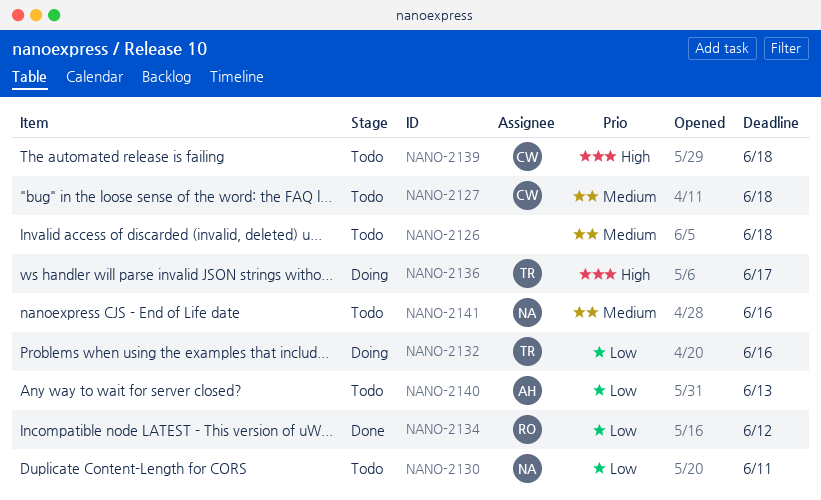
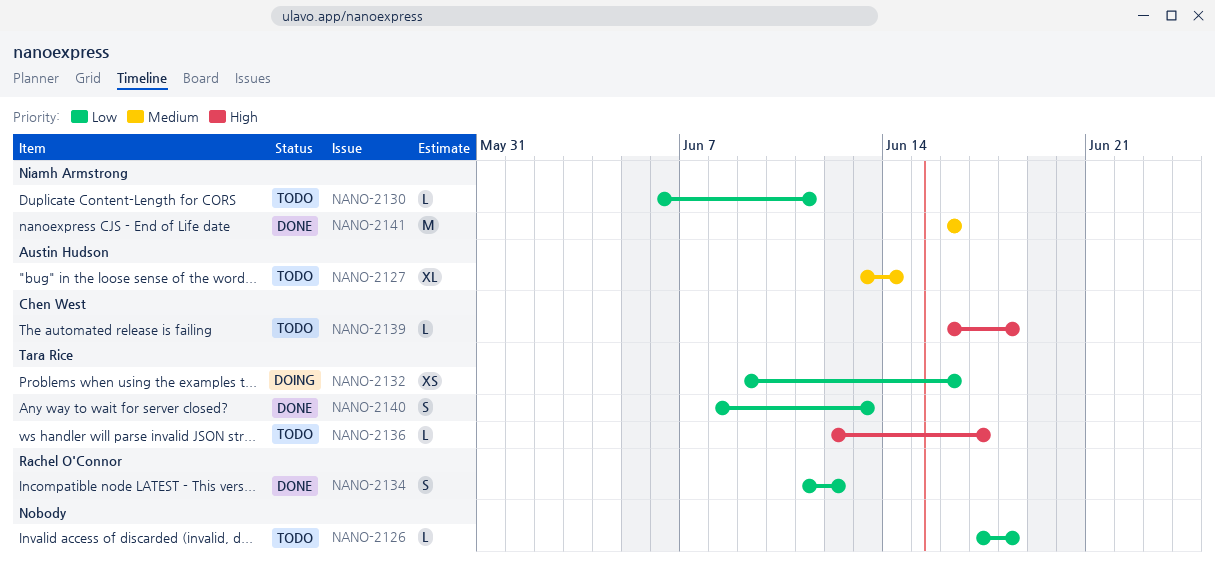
NANO-2126, priority: Medium -> Low
NANO-2127, owner: Chen West -> Austin Hudson
NANO-2127, due: Jun 18 -> Jun 14
NANO-2136, status: Doing -> Todo
NANO-2140, status: Todo -> Done
NANO-2140, owner: Austin Hudson -> Tara Rice
NANO-2141, status: Todo -> Done

